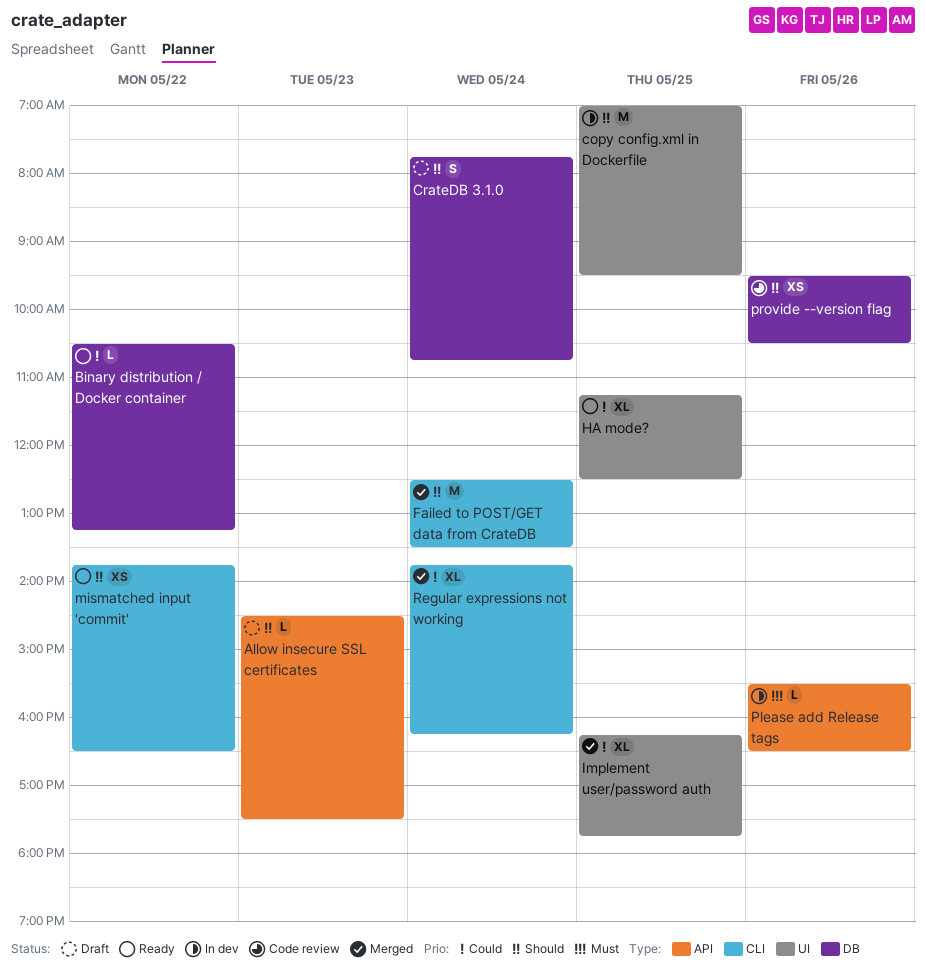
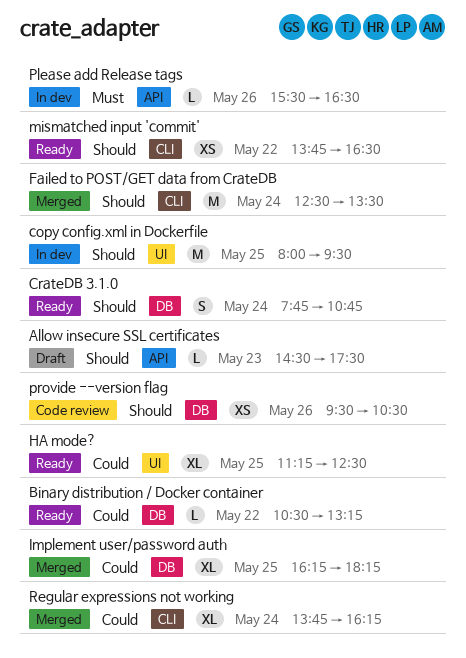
copy config.xml in Dockerfile, begins: 07:00 -> 08:00
CrateDB 3.1.0, status: Draft -> Ready
Implement user/password auth, label: UI -> DB
Implement user/password auth, ends: 17:45 -> 18:15

